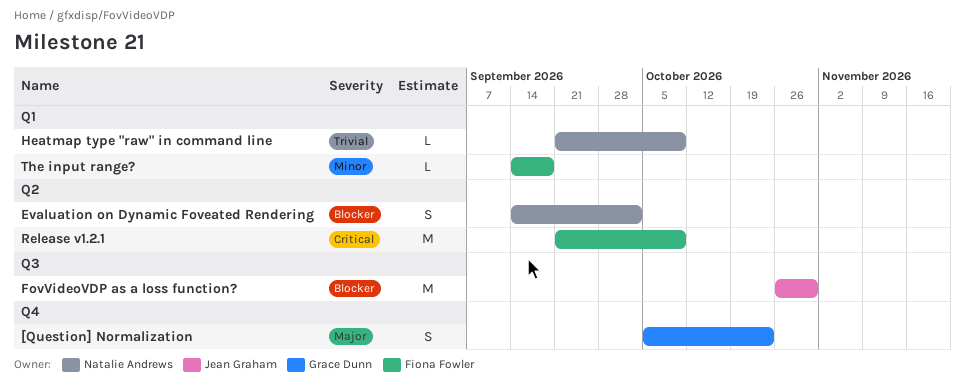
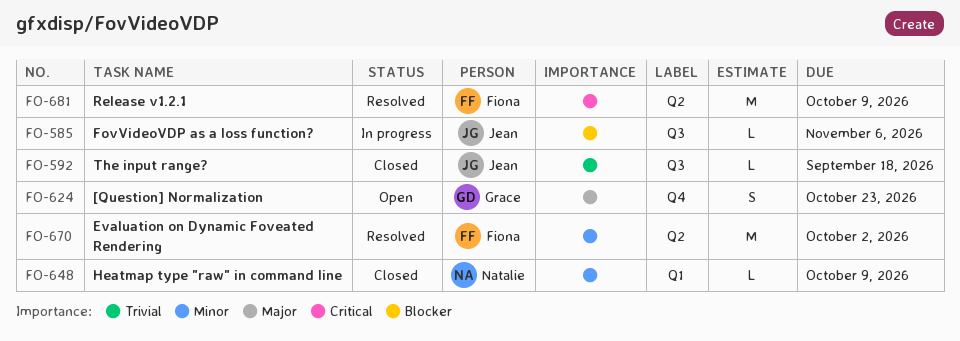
Evaluation on Dynamic Foveated Rendering, owner: Natalie Andrews -> Fiona Fowler
Evaluation on Dynamic Foveated Rendering, priority: Blocker -> Minor
Evaluation on Dynamic Foveated Rendering, estimate: S -> M
FovVideoVDP as a loss function?, estimate: M -> L
FovVideoVDP as a loss function?, due: Oct 30 -> Nov 6
Heatmap type "raw" in command line, priority: Trivial -> Minor
The input range?, owner: Fiona Fowler -> Jean Graham
The input range?, priority: Minor -> Trivial
The input range?, label: Q1 -> Q3

